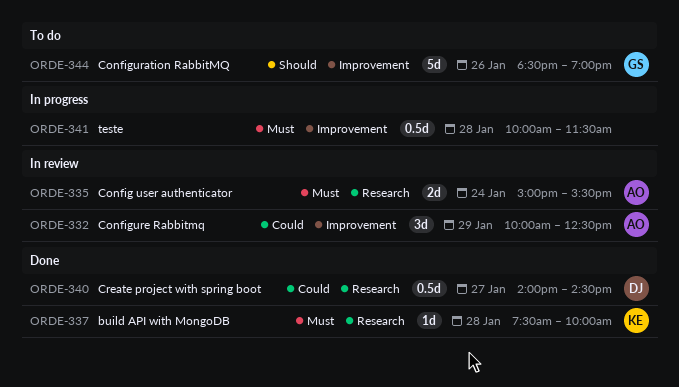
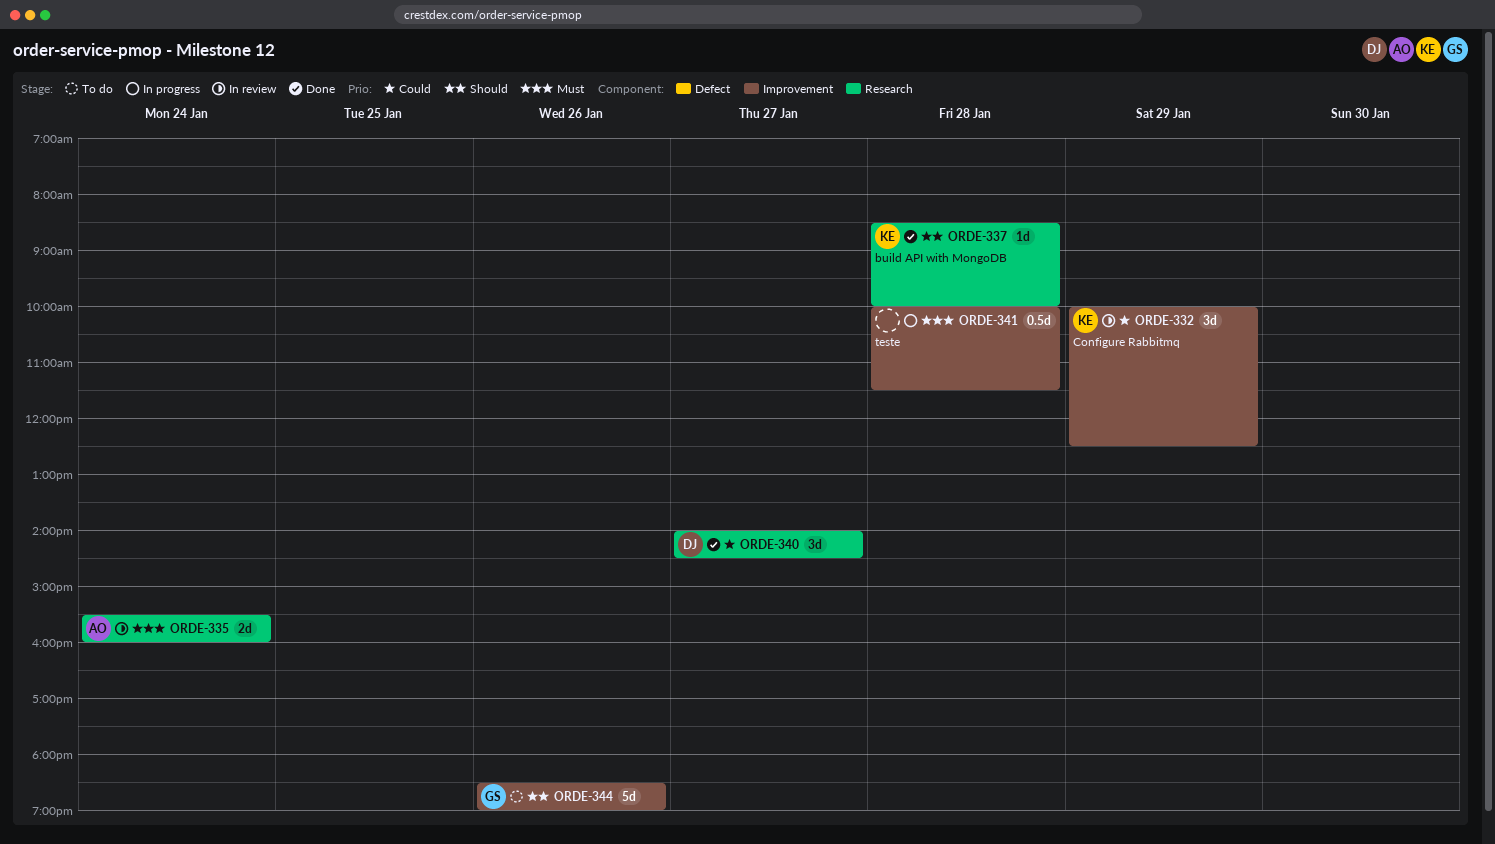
ORDE-332, owner: AO -> KE
ORDE-335, begins: 15:00 -> 15:30
ORDE-335, ends: 15:30 -> 16:00
ORDE-337, priority: Must -> Should
ORDE-337, begins: 07:30 -> 08:30
ORDE-340, estimate: 0.5d -> 3d

